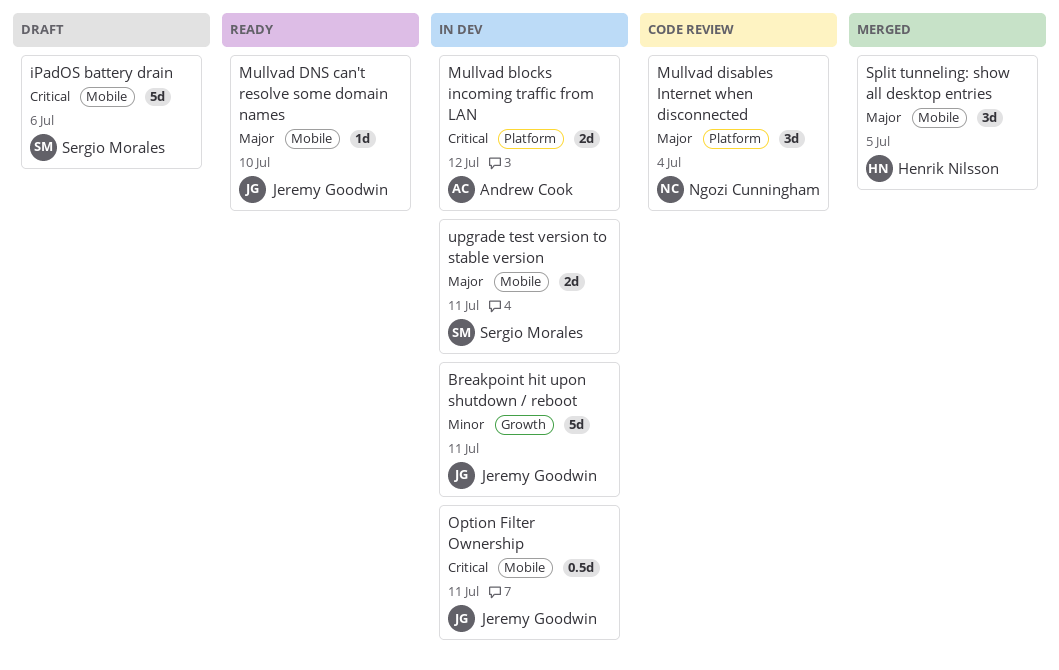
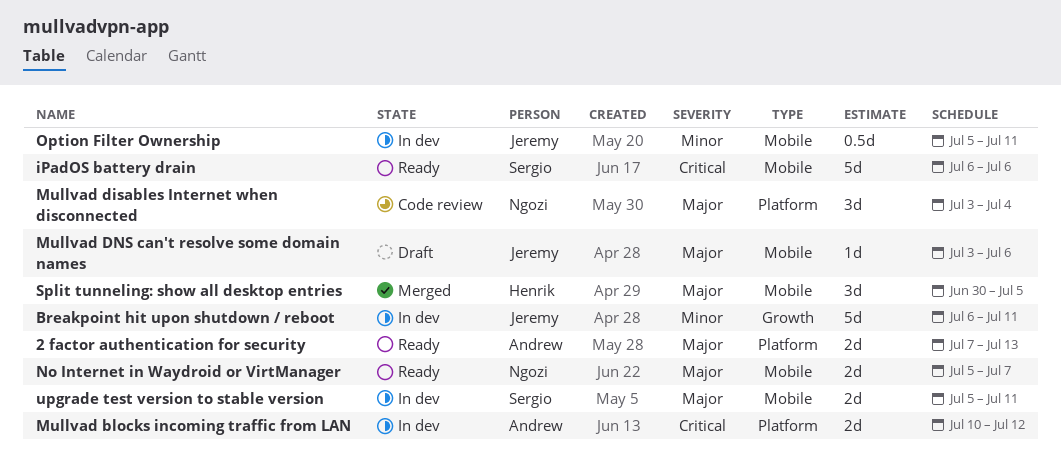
2 factor authentication for security: none -> present
iPadOS battery drain, status: Draft -> Ready
Mullvad DNS can't resolve some domain names, status: Ready -> Draft
Mullvad DNS can't resolve some domain names, due: Jul 10 -> Jul 6
No Internet in Waydroid or VirtManager: none -> present
Option Filter Ownership, priority: Critical -> Minor

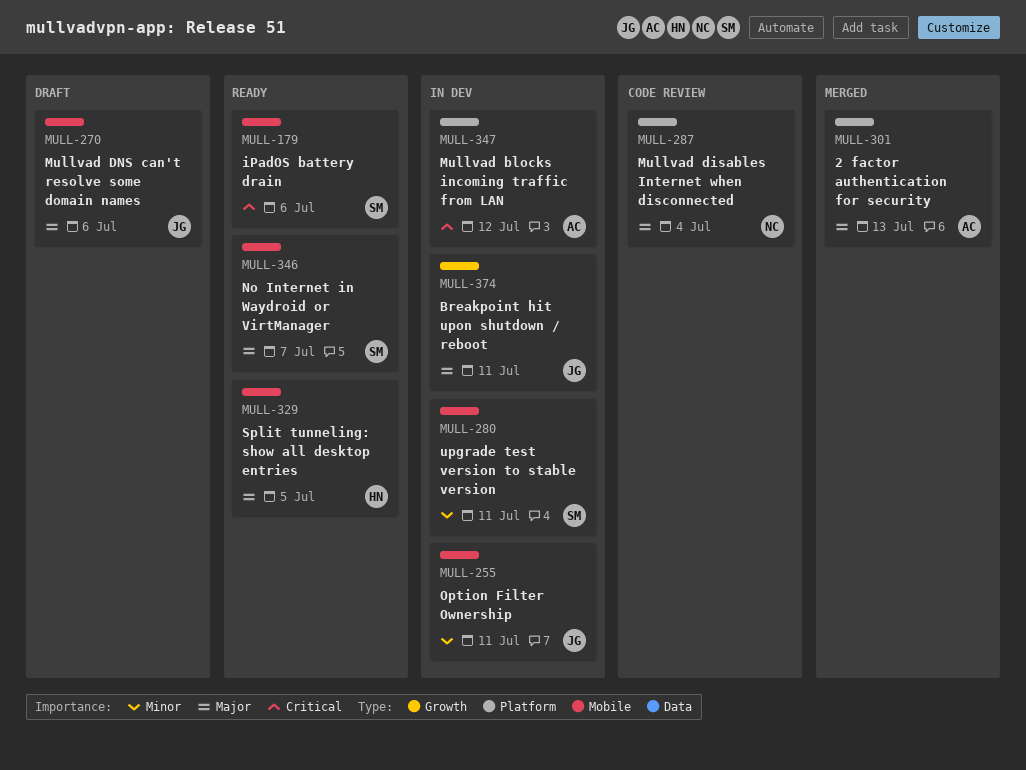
2 factor authentication for security, status: Ready -> Merged
Breakpoint hit upon shutdown / reboot, priority: Minor -> Major
No Internet in Waydroid or VirtManager, owner: Ngozi -> Sergio
Split tunneling: show all desktop entries, status: Merged -> Ready
upgrade test version to stable version, priority: Major -> Minor

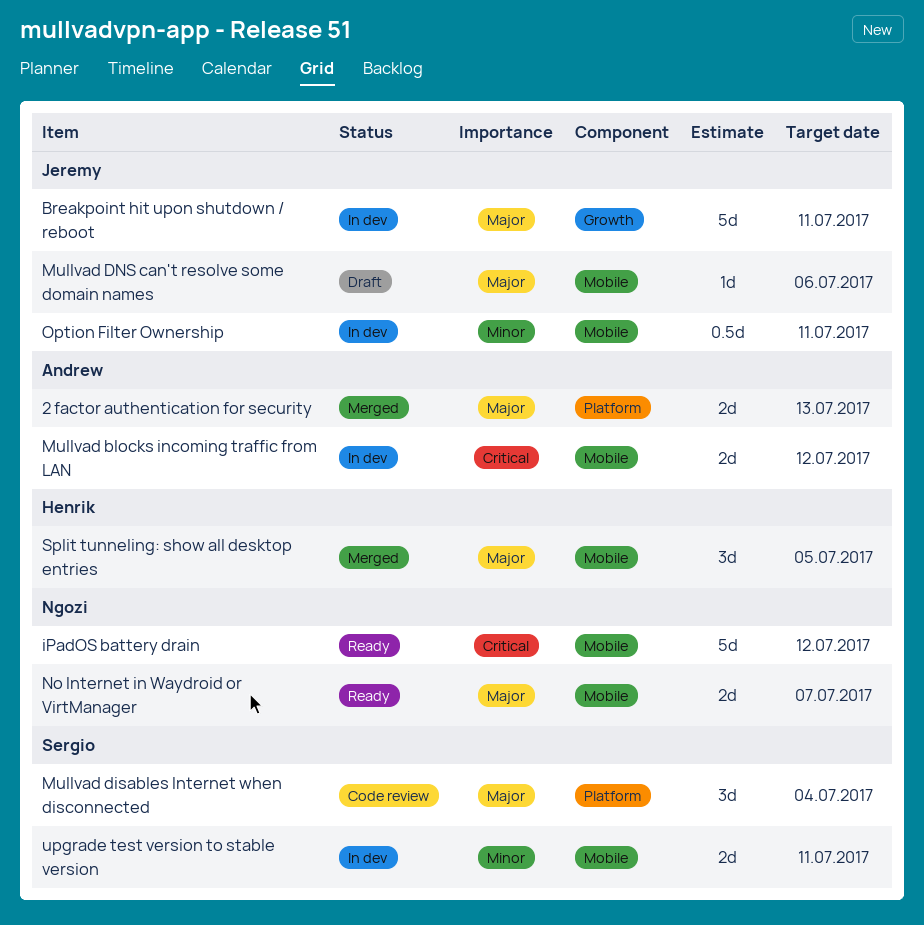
iPadOS battery drain, owner: Sergio -> Ngozi
iPadOS battery drain, due: Jul 6 -> Jul 12
Mullvad blocks incoming traffic from LAN, label: Platform -> Mobile
Mullvad disables Internet when disconnected, owner: Ngozi -> Sergio
No Internet in Waydroid or VirtManager, owner: Sergio -> Ngozi
Split tunneling: show all desktop entries, status: Ready -> Merged

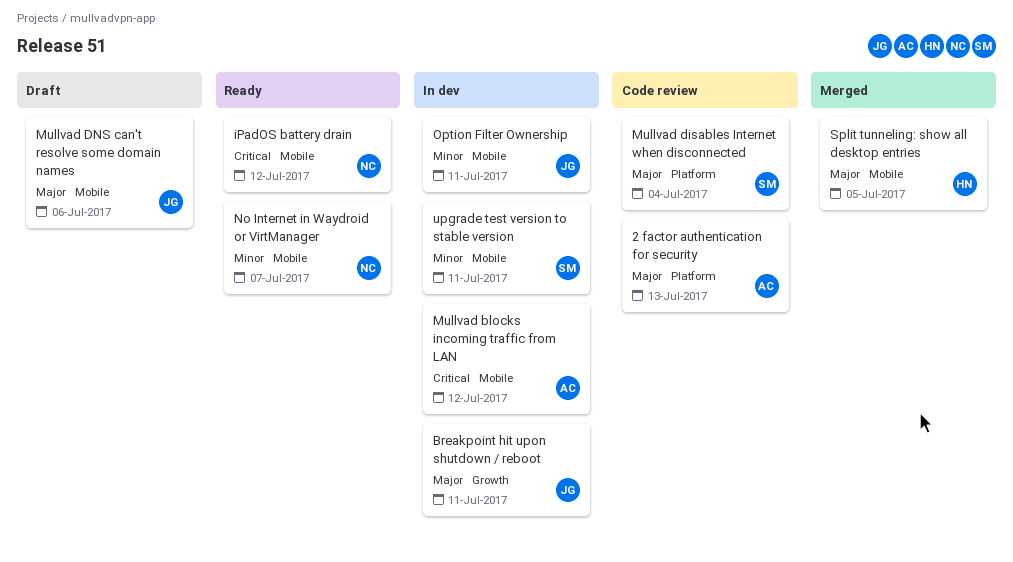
2 factor authentication for security, status: Merged -> Code review
No Internet in Waydroid or VirtManager, priority: Major -> Minor

